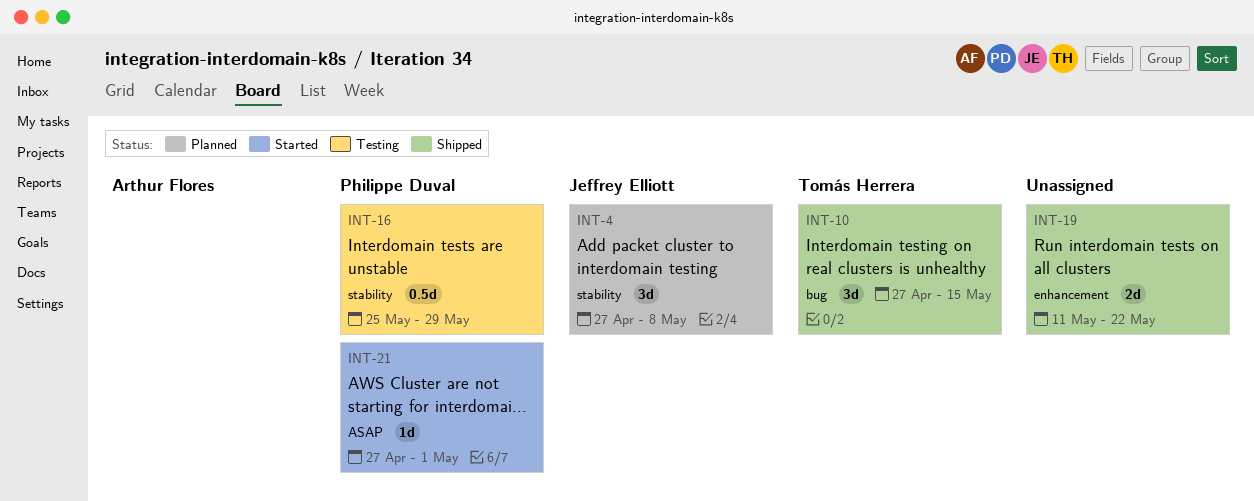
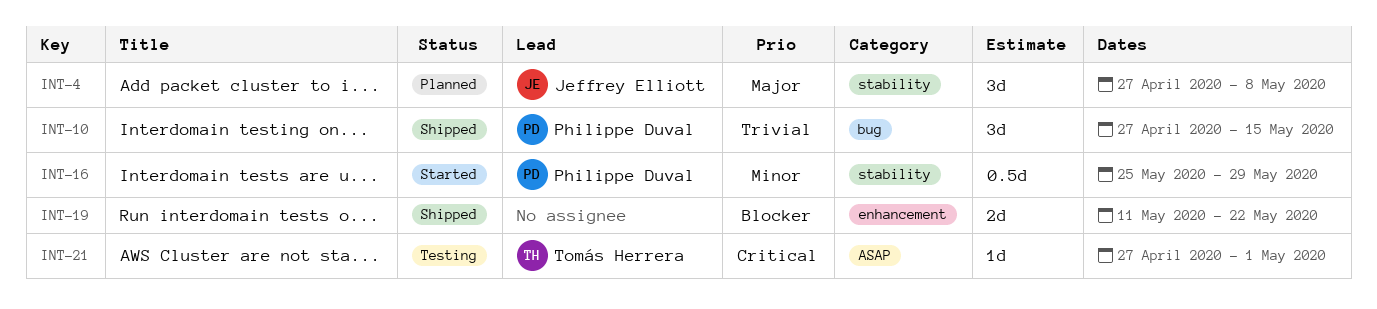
INT-10, owner: Tomás Herrera -> Philippe Duval
INT-16, status: Testing -> Started
INT-21, status: Started -> Testing
INT-21, owner: Philippe Duval -> Tomás Herrera

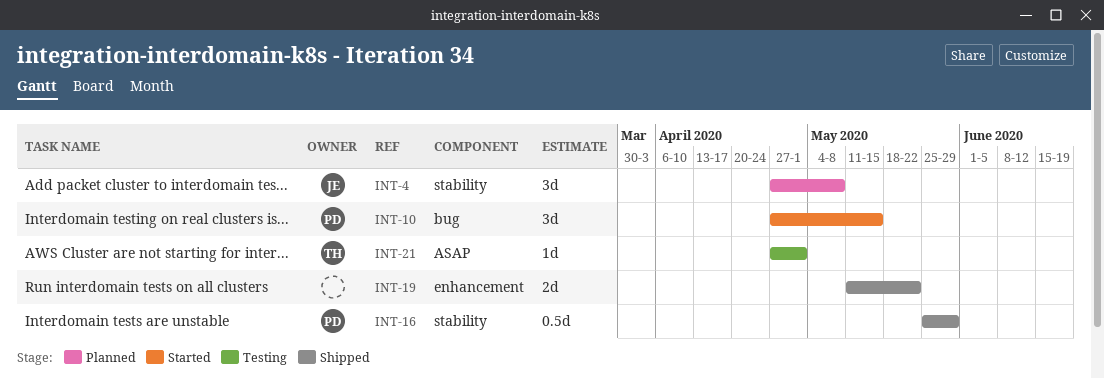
INT-10, status: Shipped -> Started
INT-16, status: Started -> Shipped

